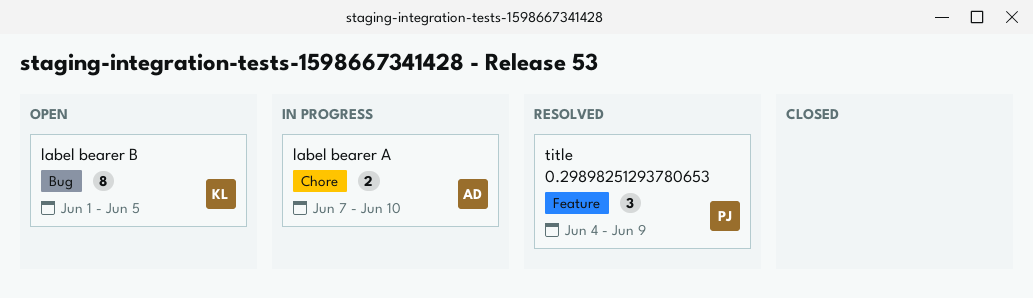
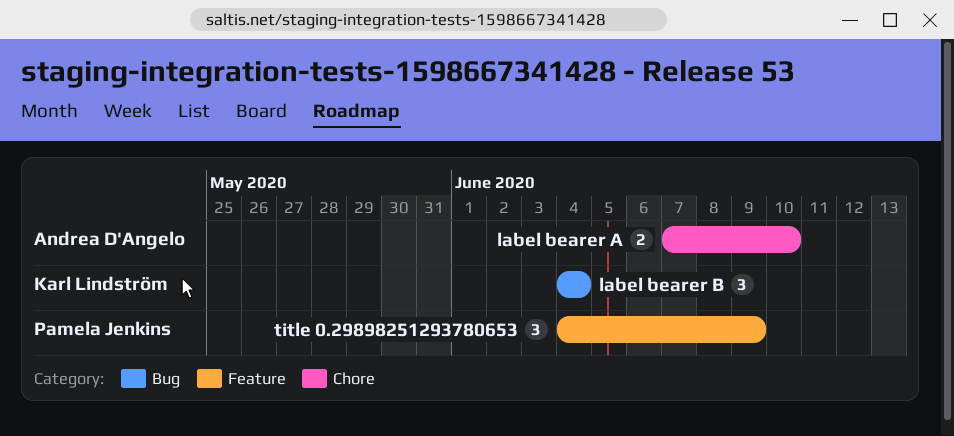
label bearer B, estimate: 8 -> 3
label bearer B, start: Jun 1 -> Jun 4
label bearer B, due: Jun 5 -> Jun 4

